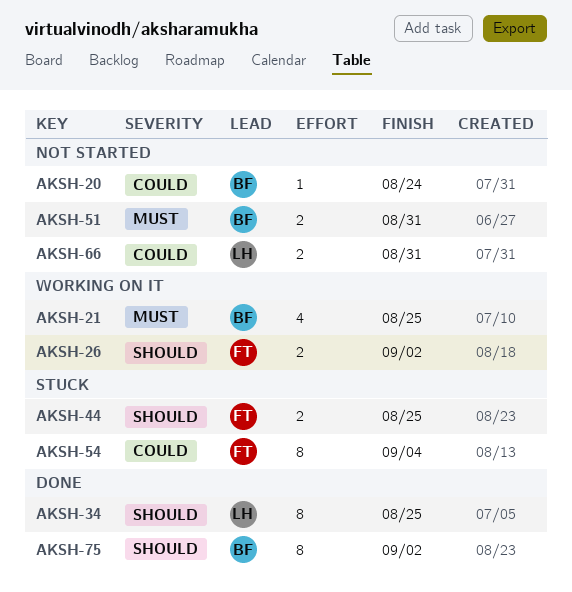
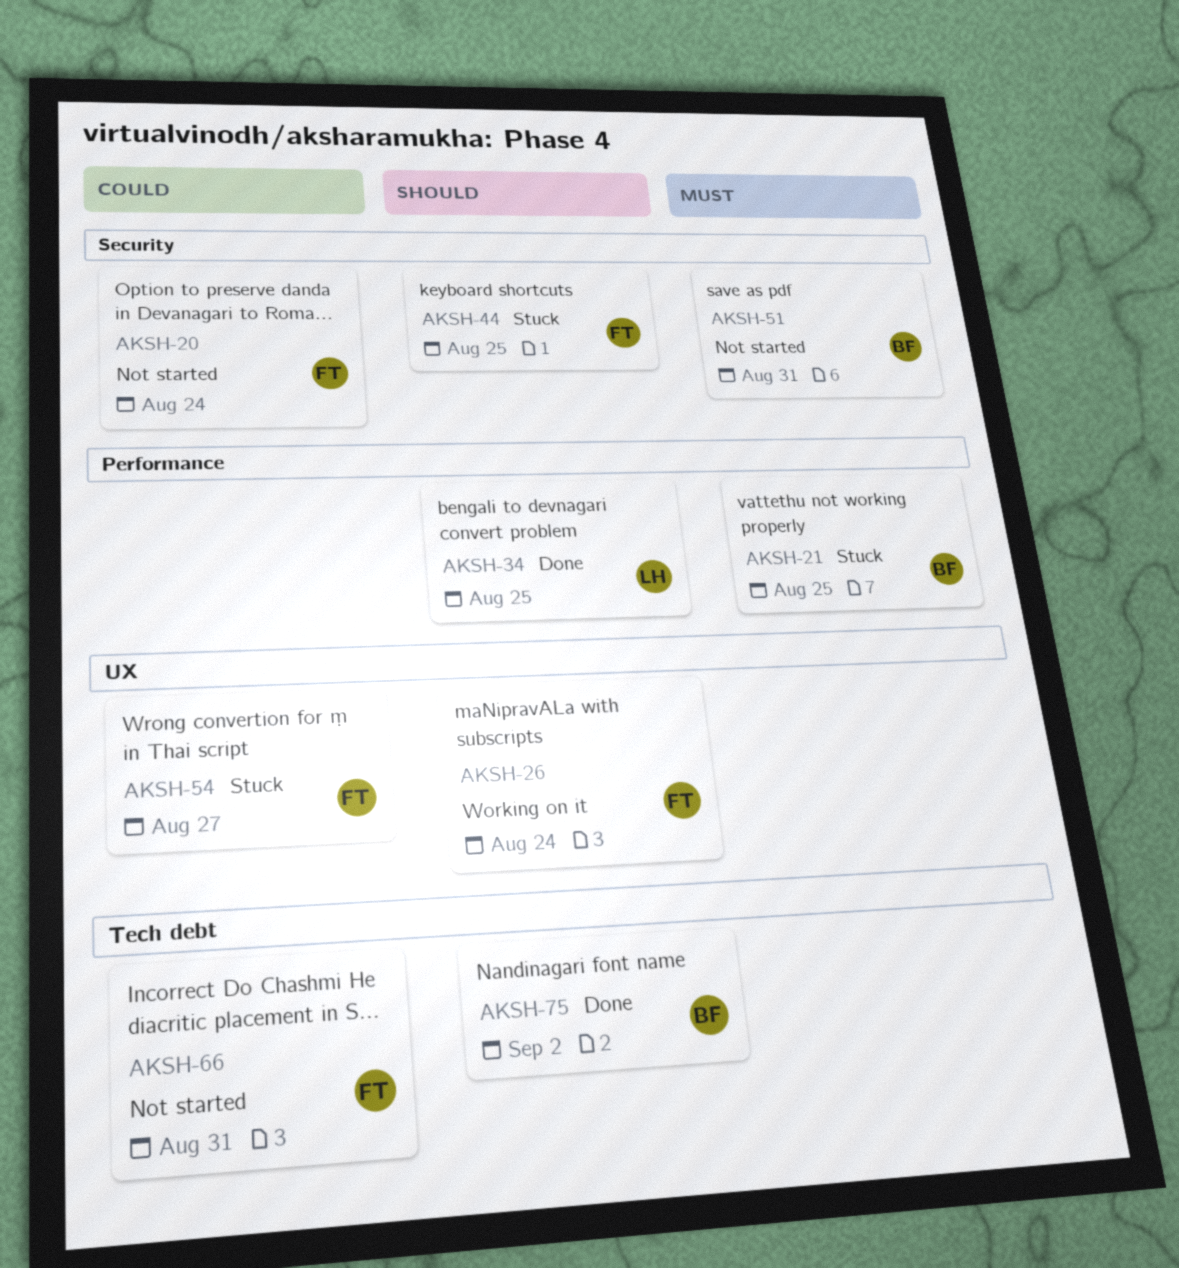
AKSH-20, owner: BF -> FT
AKSH-21, status: Working on it -> Stuck
AKSH-26, due: Sep 2 -> Aug 24
AKSH-54, due: Sep 4 -> Aug 27
AKSH-66, owner: LH -> FT

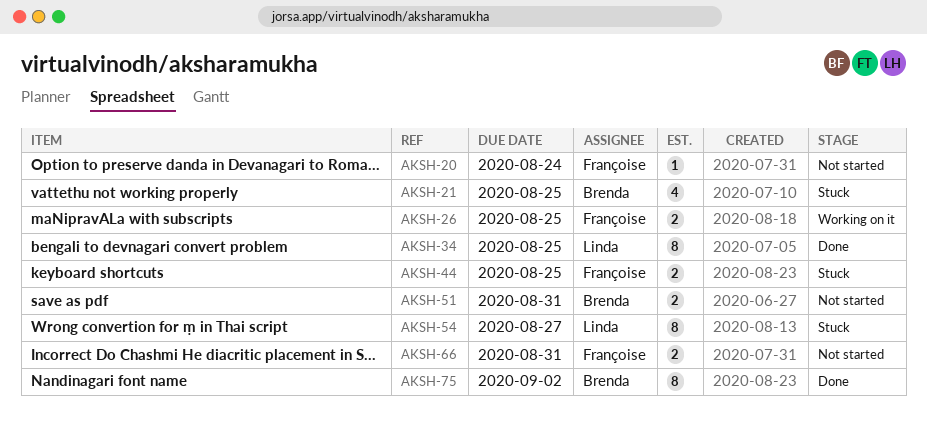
AKSH-26, due: Aug 24 -> Aug 25
AKSH-54, owner: Françoise -> Linda

